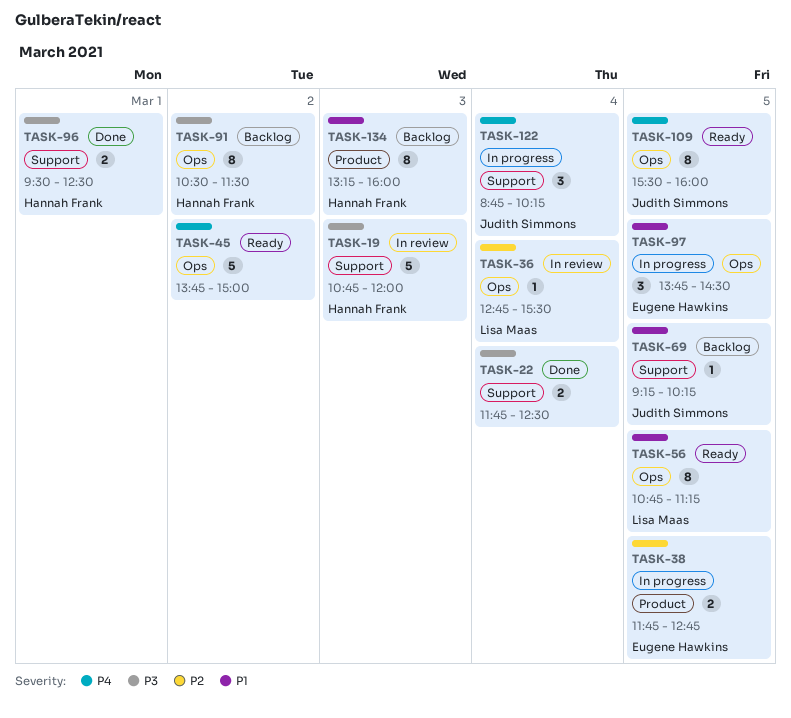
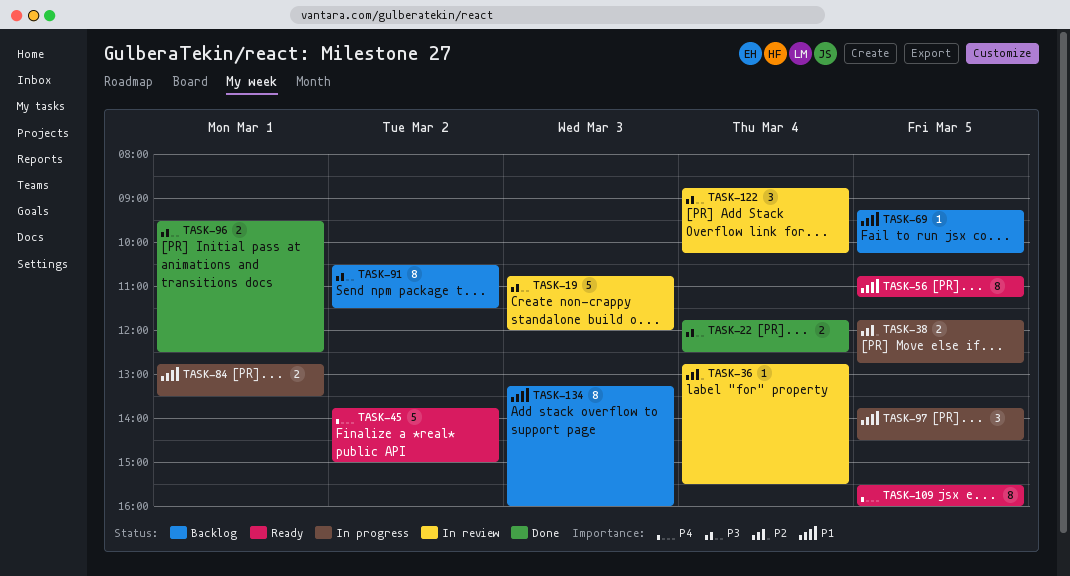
TASK-84: none -> present
TASK-122, status: In progress -> In review
TASK-122, priority: P4 -> P3

